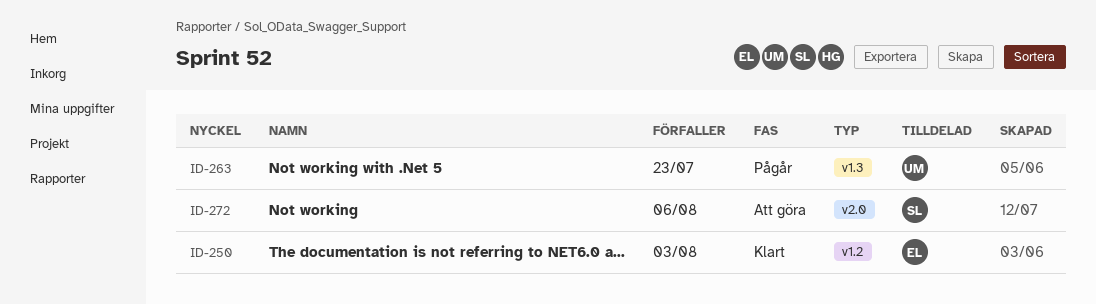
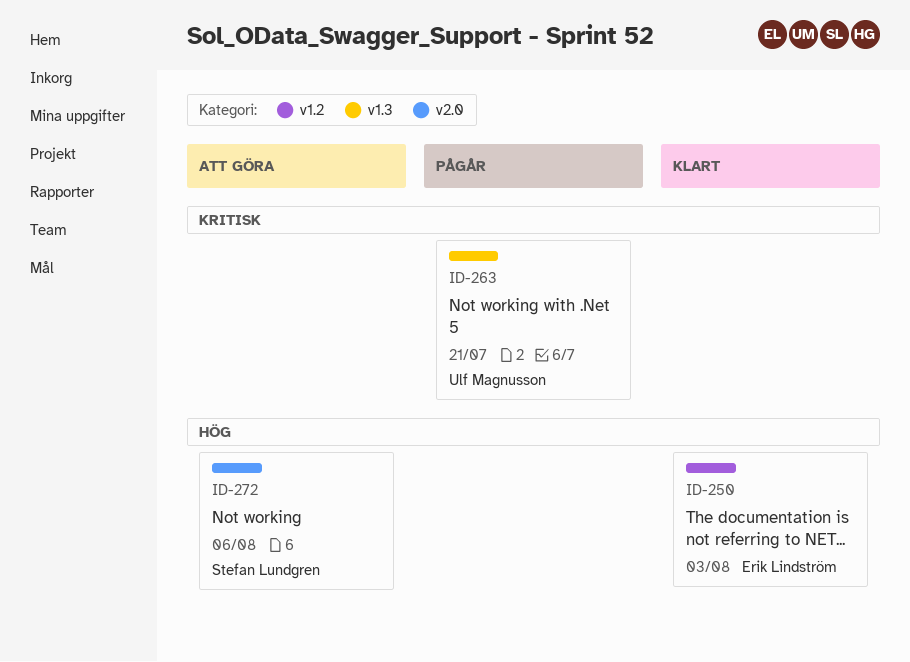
ID-263, due: Jul 23 -> Jul 21

